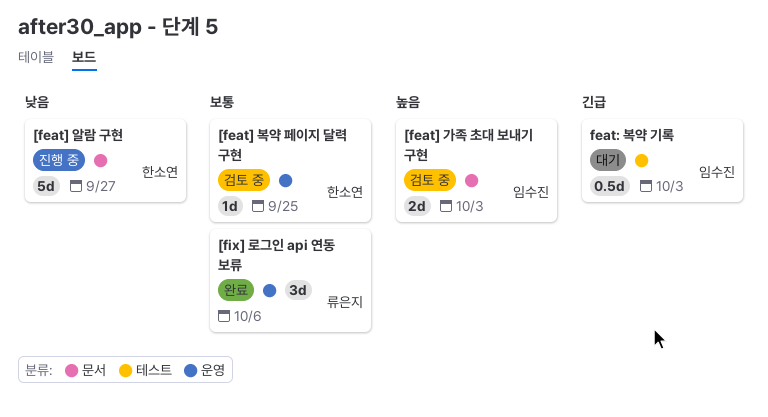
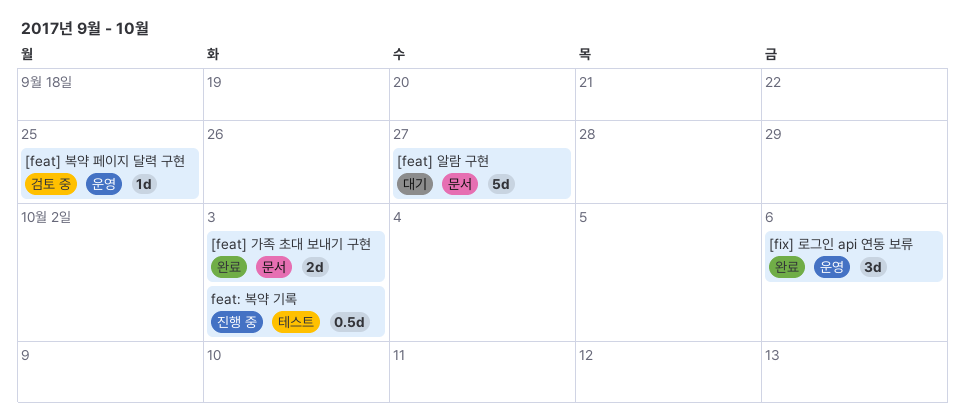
[feat] 가족 초대 보내기 구현, status: 검토 중 -> 완료
[feat] 알람 구현, status: 진행 중 -> 대기
feat: 복약 기록, status: 대기 -> 진행 중

